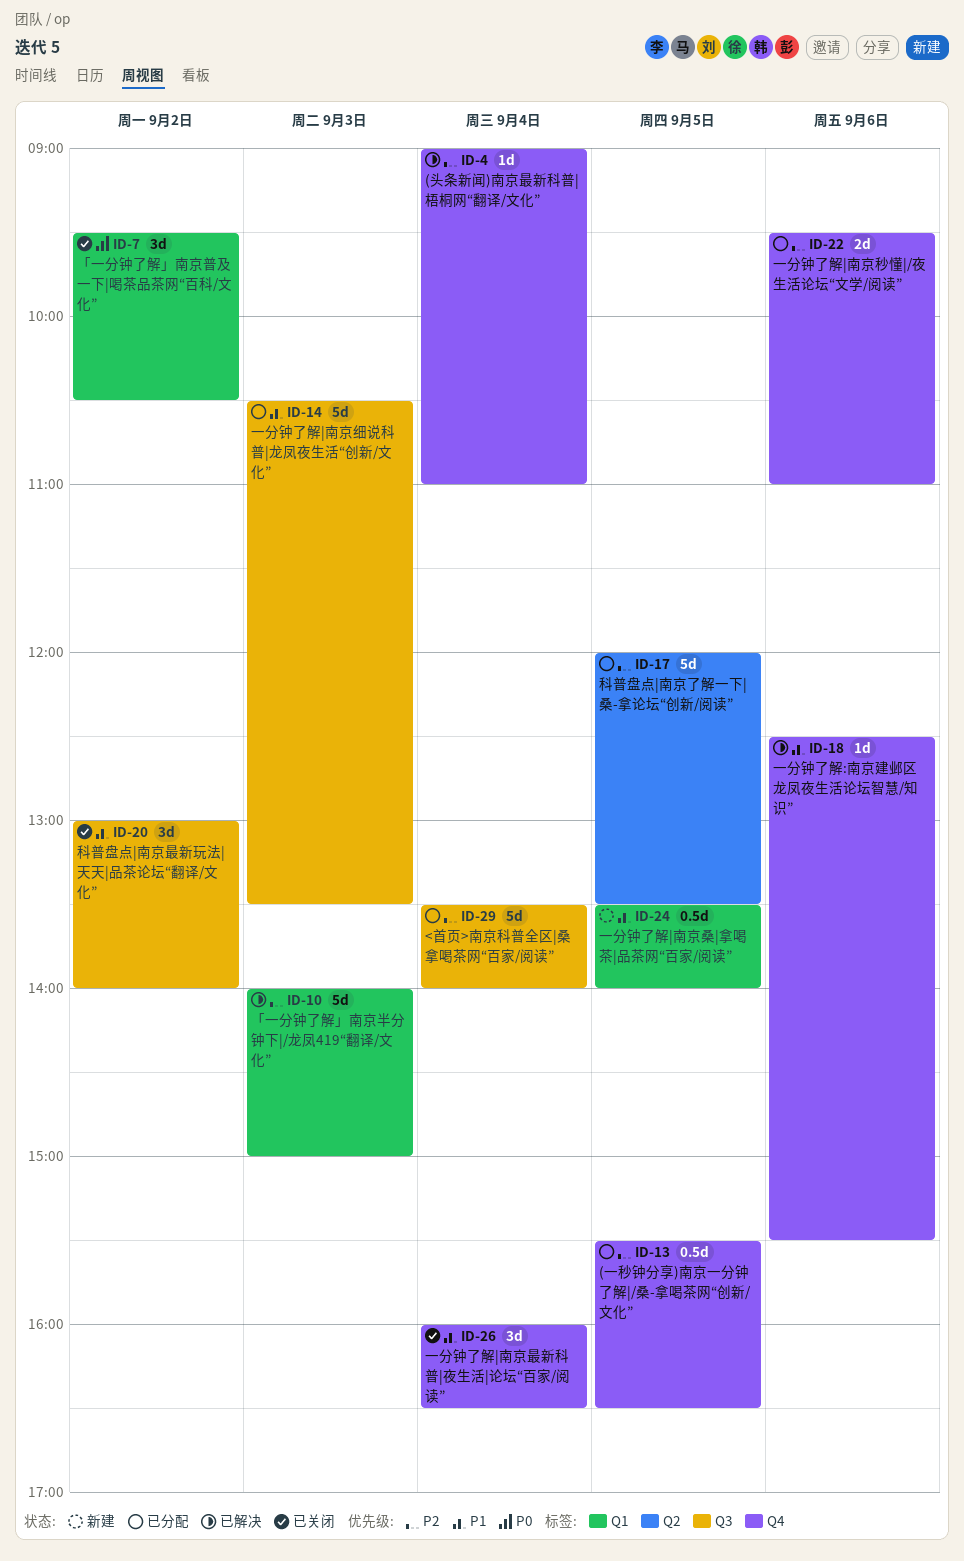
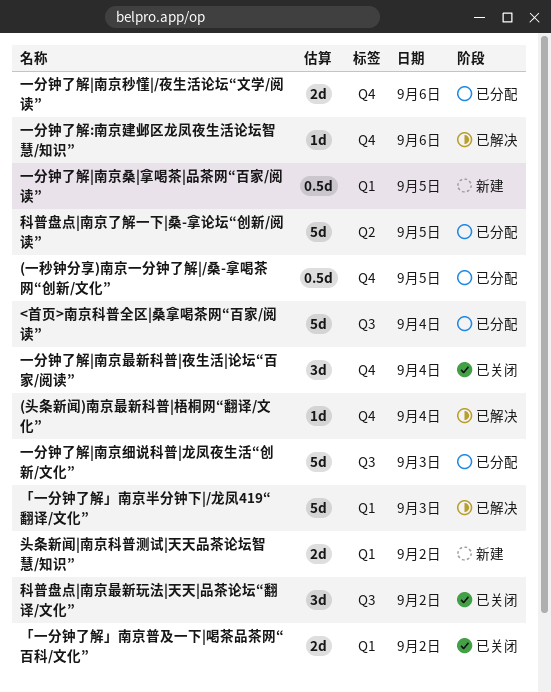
「一分钟了解」南京普及一下|喝茶品茶网“百科/文化”, estimate: 3d -> 2d
头条新闻|南京科普测试|天天品茶论坛智慧/知识”: none -> present

